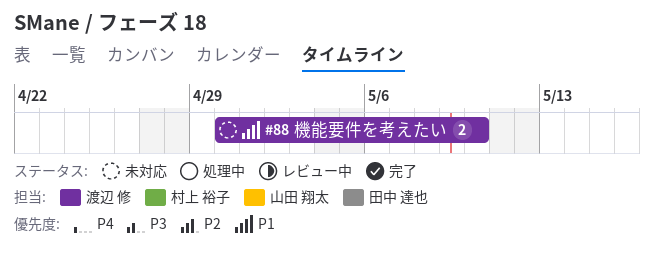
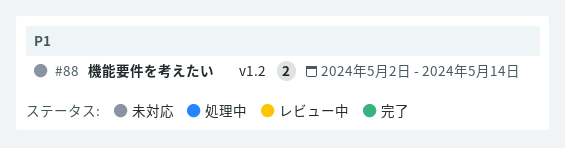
#88, start: Apr 30 -> May 2
#88, due: May 10 -> May 14

